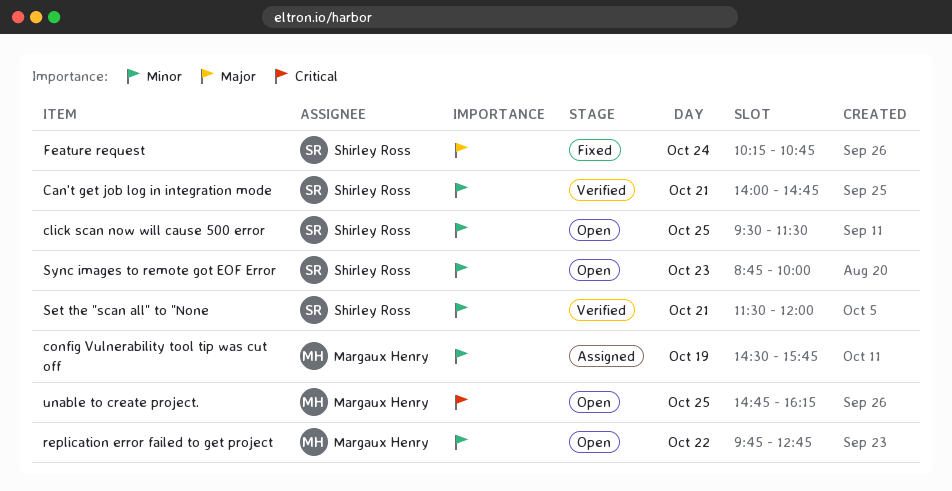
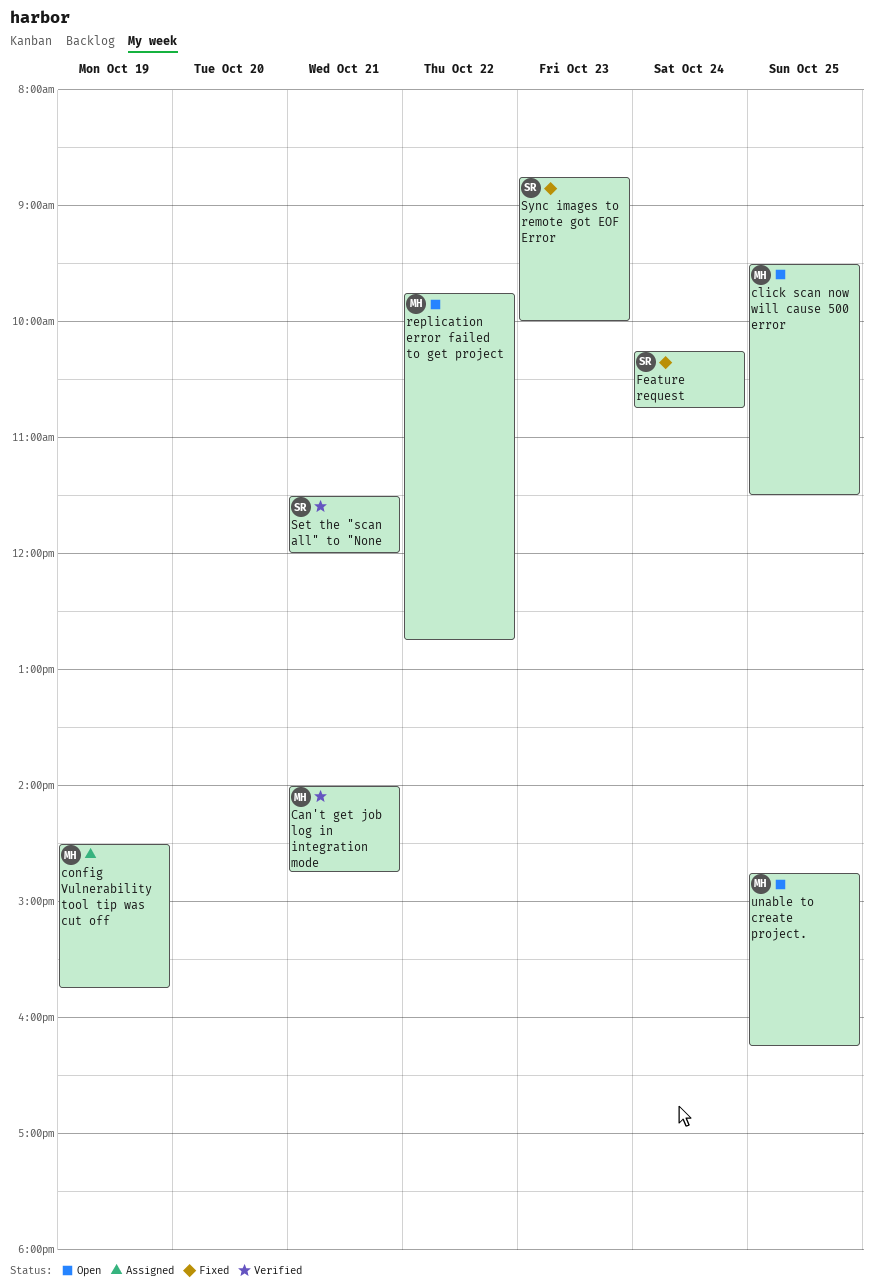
Can't get job log in integration mode, owner: Shirley Ross -> Margaux Henry
click scan now will cause 500 error, owner: Shirley Ross -> Margaux Henry
Sync images to remote got EOF Error, status: Open -> Fixed

